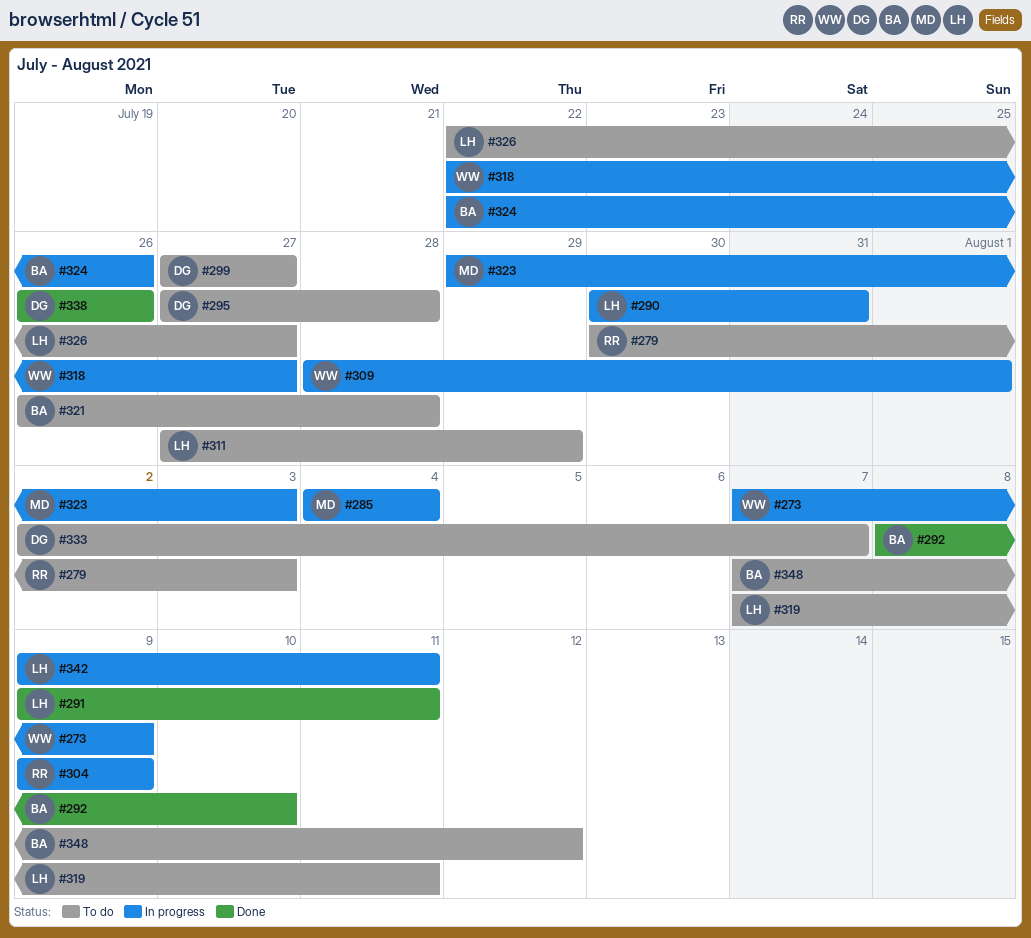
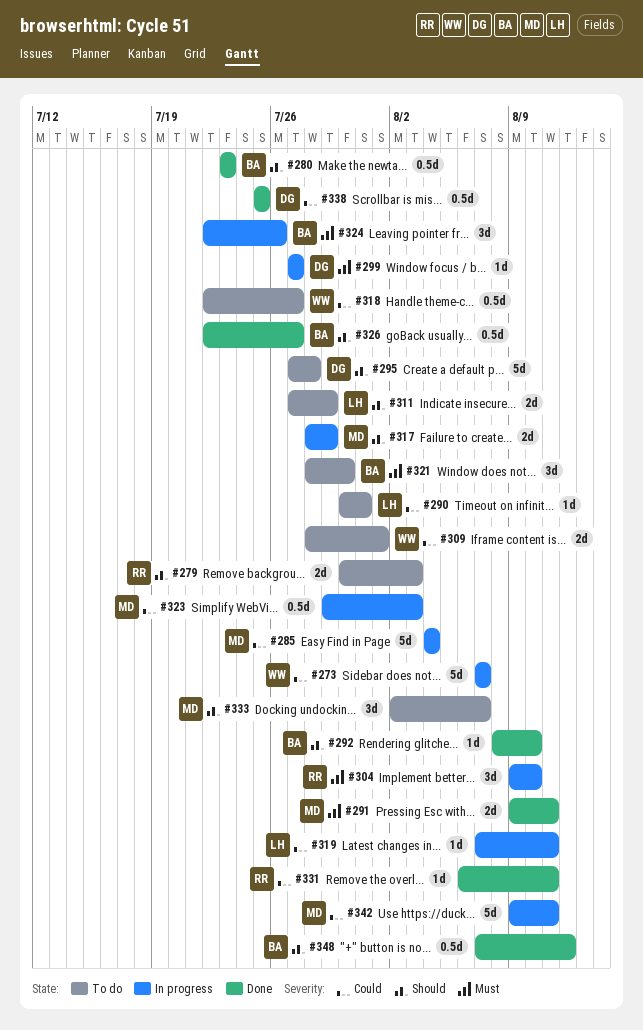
#273, due: Aug 9 -> Aug 7
#280: none -> present
#290, status: In progress -> To do
#291, owner: LH -> MD
#299, status: To do -> In progress
#304, due: Aug 9 -> Aug 10
#309, status: In progress -> To do
#317: none -> present
#318, status: In progress -> To do
#319, status: To do -> In progress
#321, start: Jul 26 -> Jul 28
#321, due: Jul 28 -> Jul 30
#326, status: To do -> Done
#326, owner: LH -> BA
#331: none -> present
#333, owner: DG -> MD
#338, start: Jul 26 -> Jul 25
#338, due: Jul 26 -> Jul 25
#342, owner: LH -> MD
#348, status: To do -> Done

